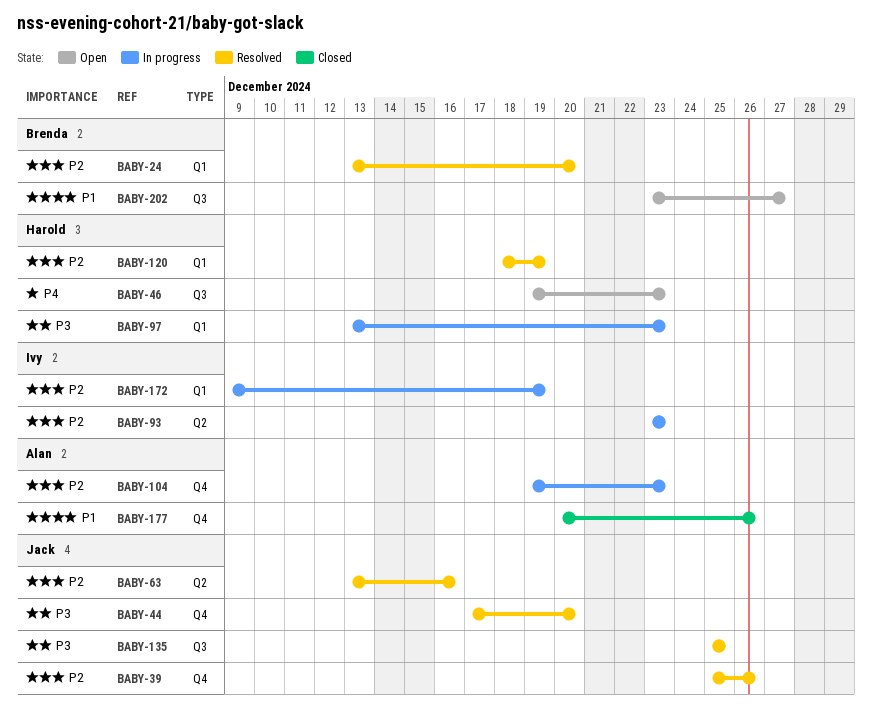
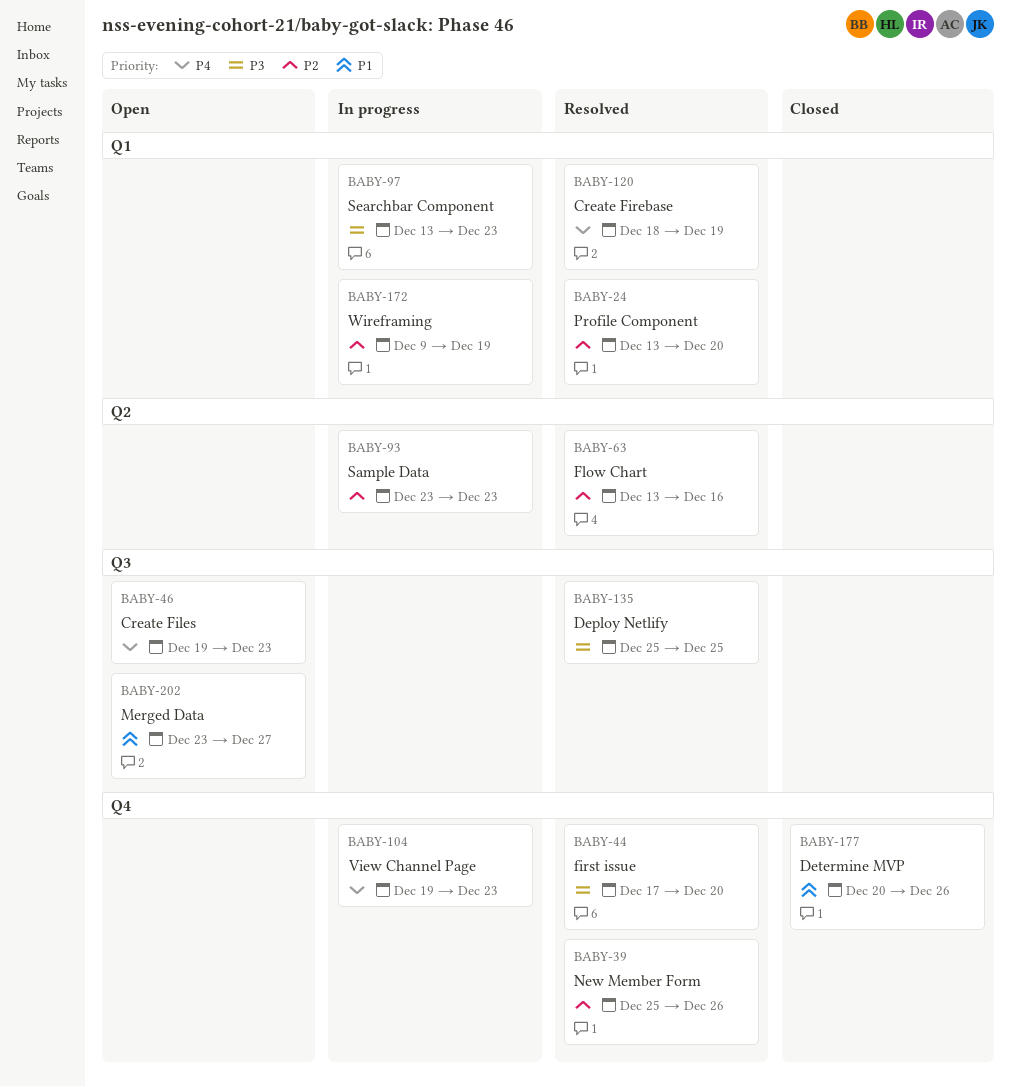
BABY-104, priority: P2 -> P4
BABY-120, priority: P2 -> P4

